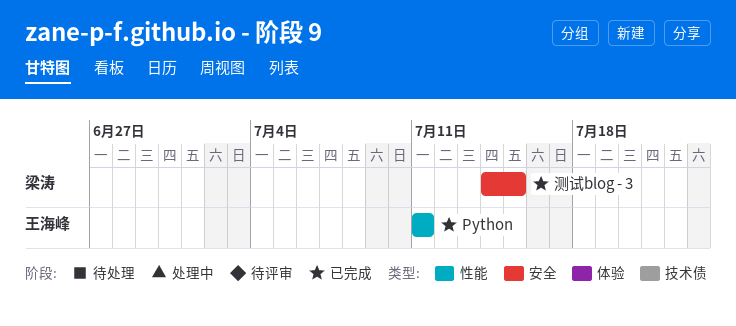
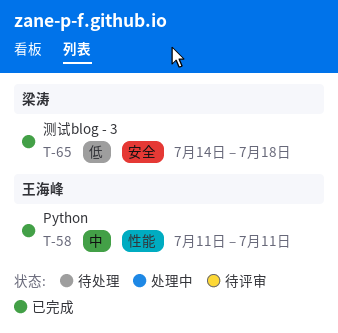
测试blog - 3, due: Jul 15 -> Jul 18

